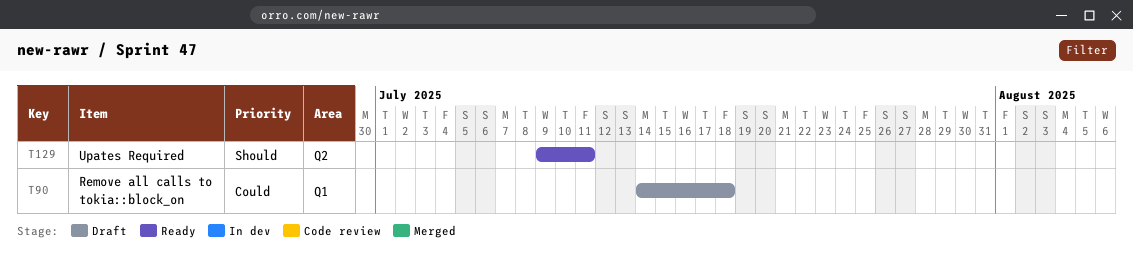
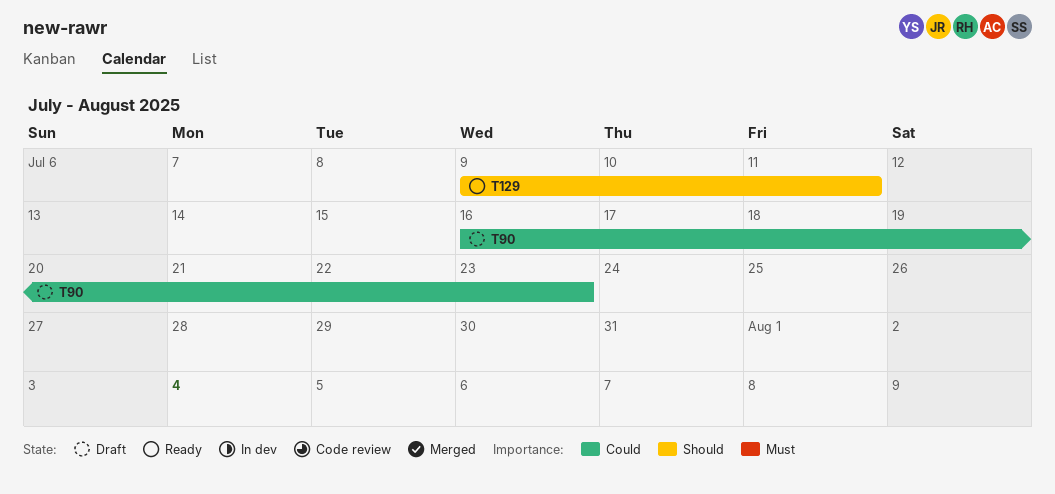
T90, start: Jul 14 -> Jul 16
T90, due: Jul 18 -> Jul 23

